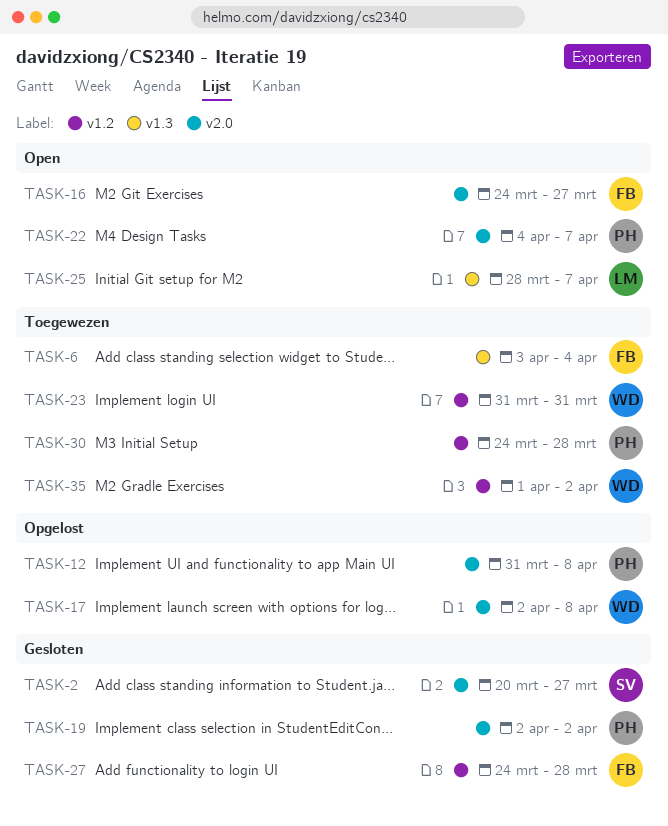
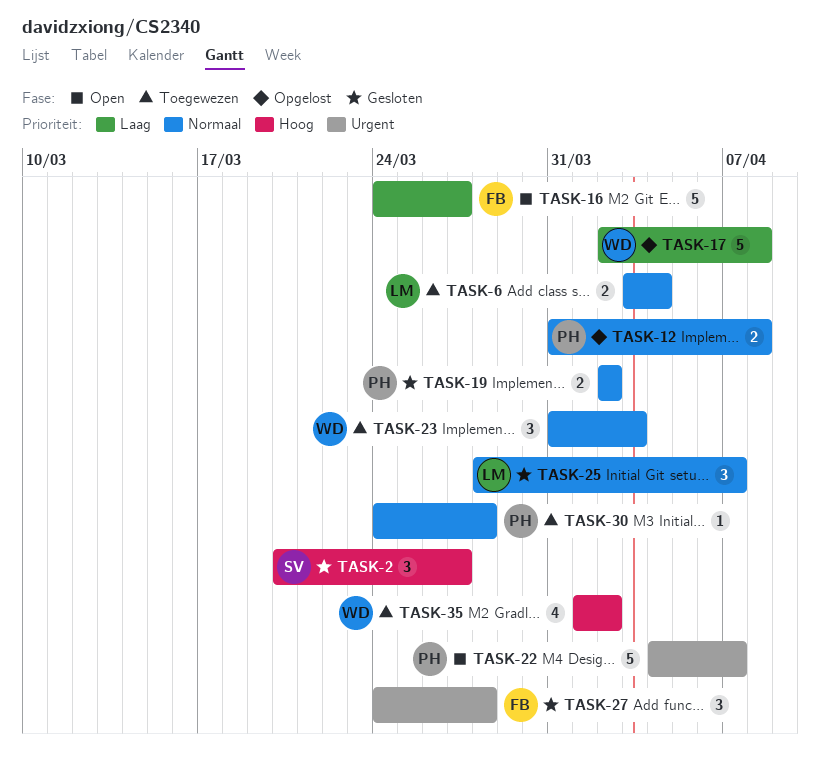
TASK-6, owner: FB -> LM
TASK-23, due: Mar 31 -> Apr 3
TASK-25, status: Open -> Gesloten

